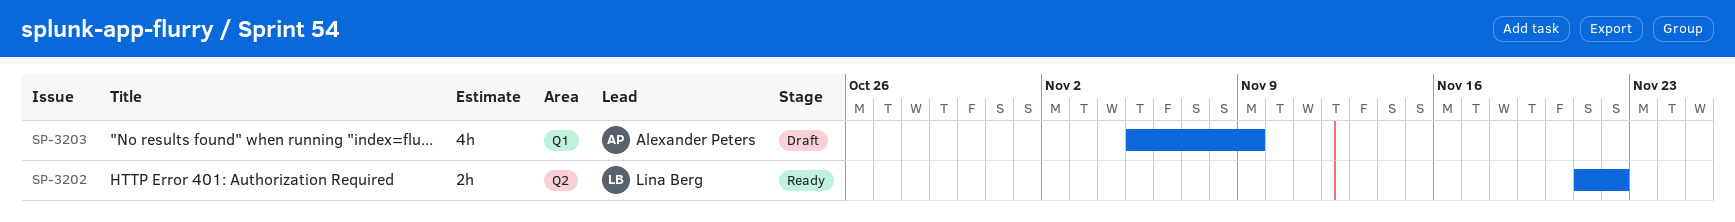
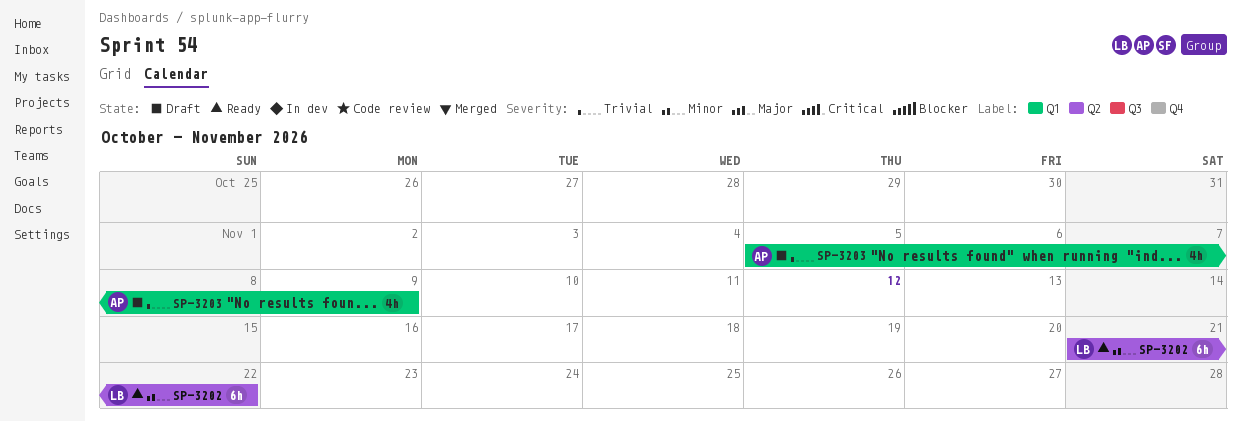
SP-3202, estimate: 2h -> 6h

